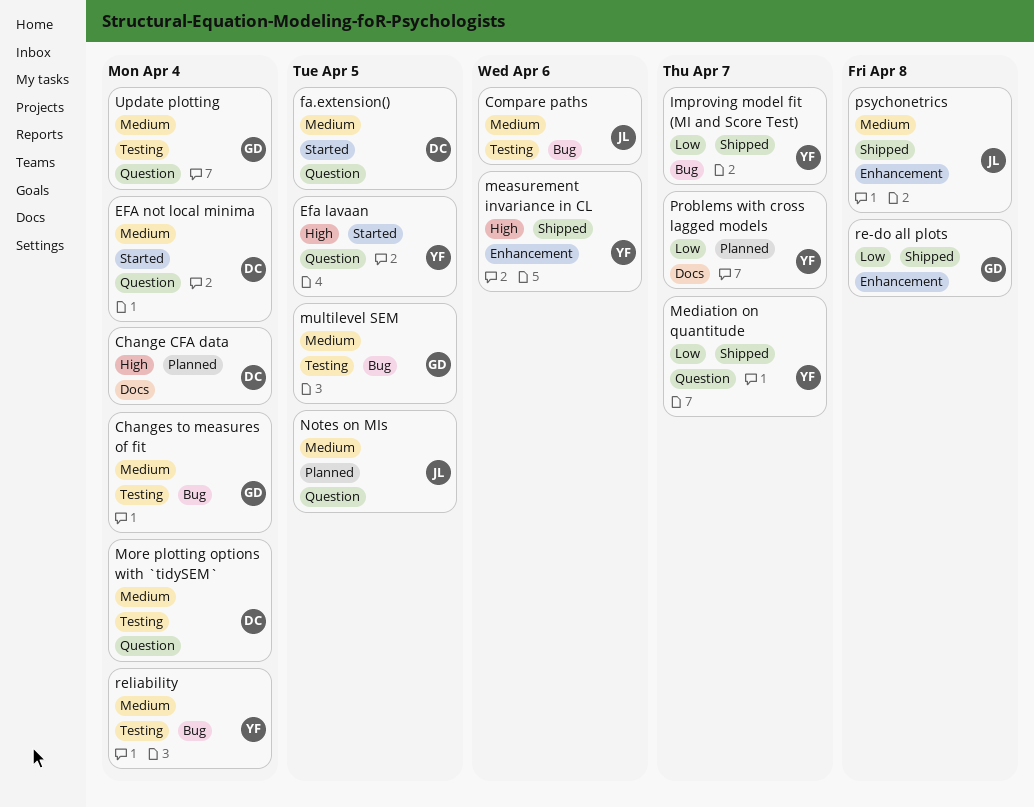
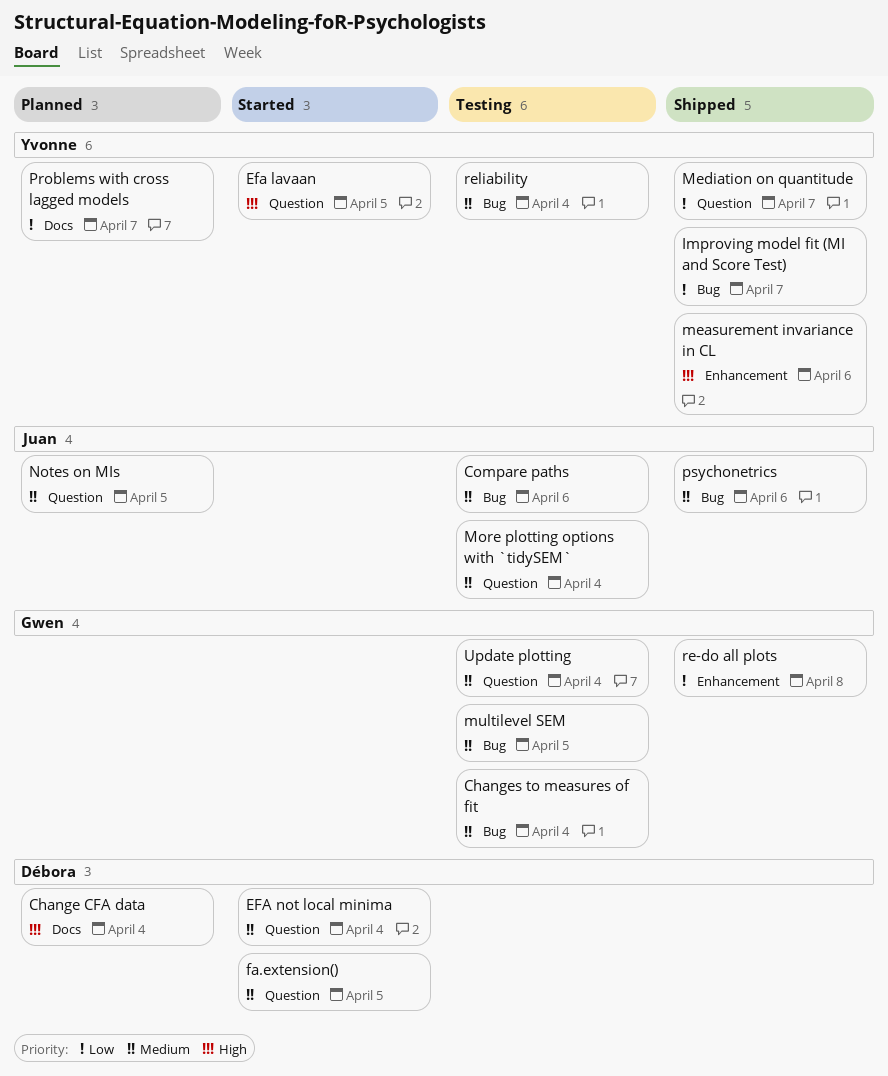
More plotting options with `tidySEM`, owner: Débora -> Juan
psychonetrics, label: Enhancement -> Bug
psychonetrics, due: Apr 8 -> Apr 6

